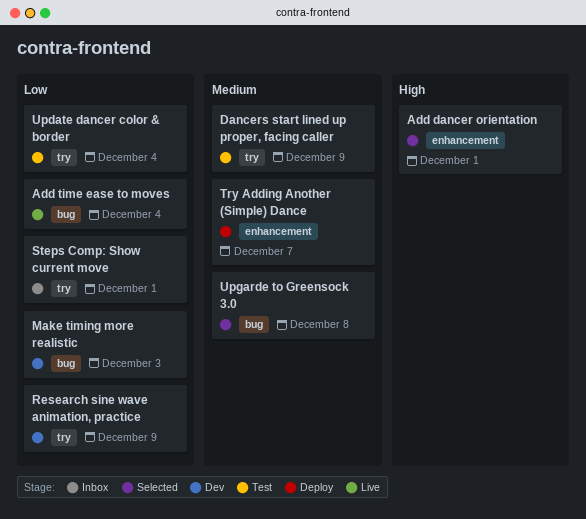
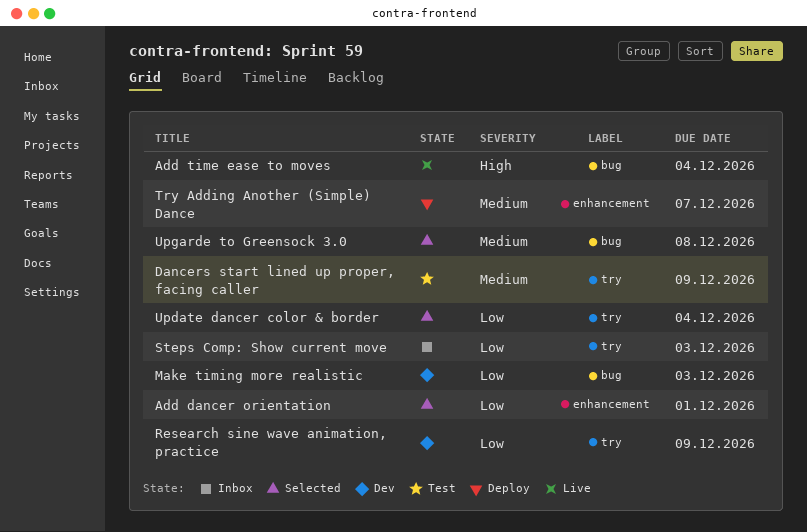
Add dancer orientation, priority: High -> Low
Add time ease to moves, priority: Low -> High
Steps Comp: Show current move, due: Dec 1 -> Dec 3
Update dancer color & border, status: Test -> Selected

